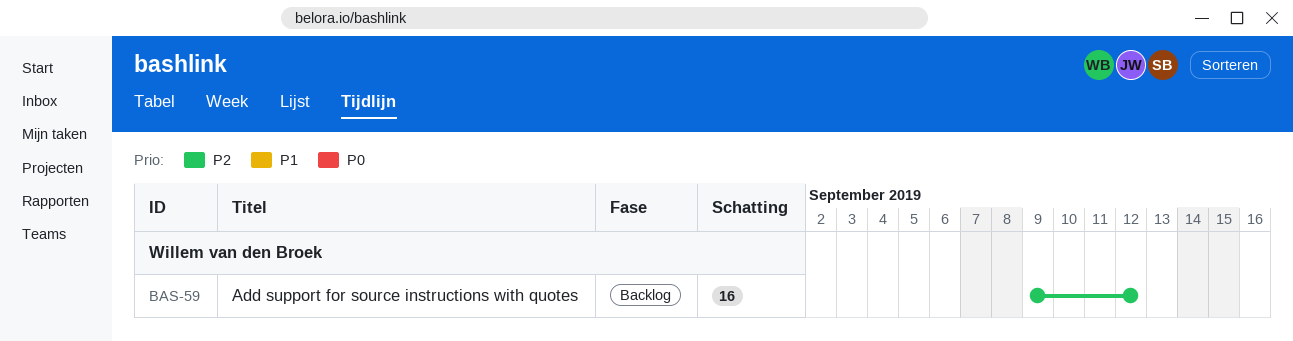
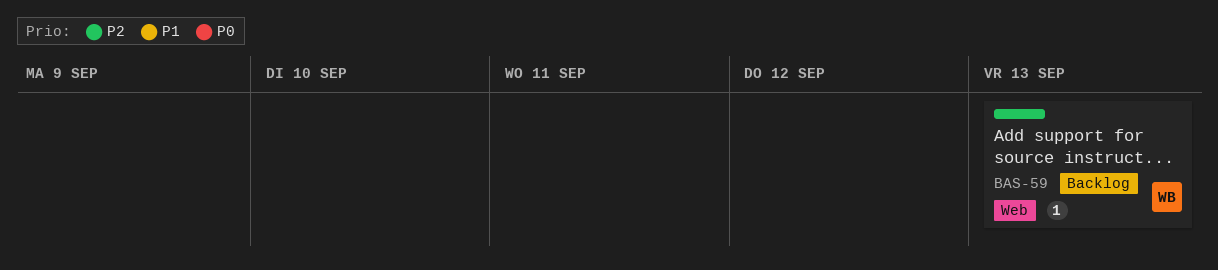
BAS-59, estimate: 16 -> 1
BAS-59, due: Sep 12 -> Sep 13

